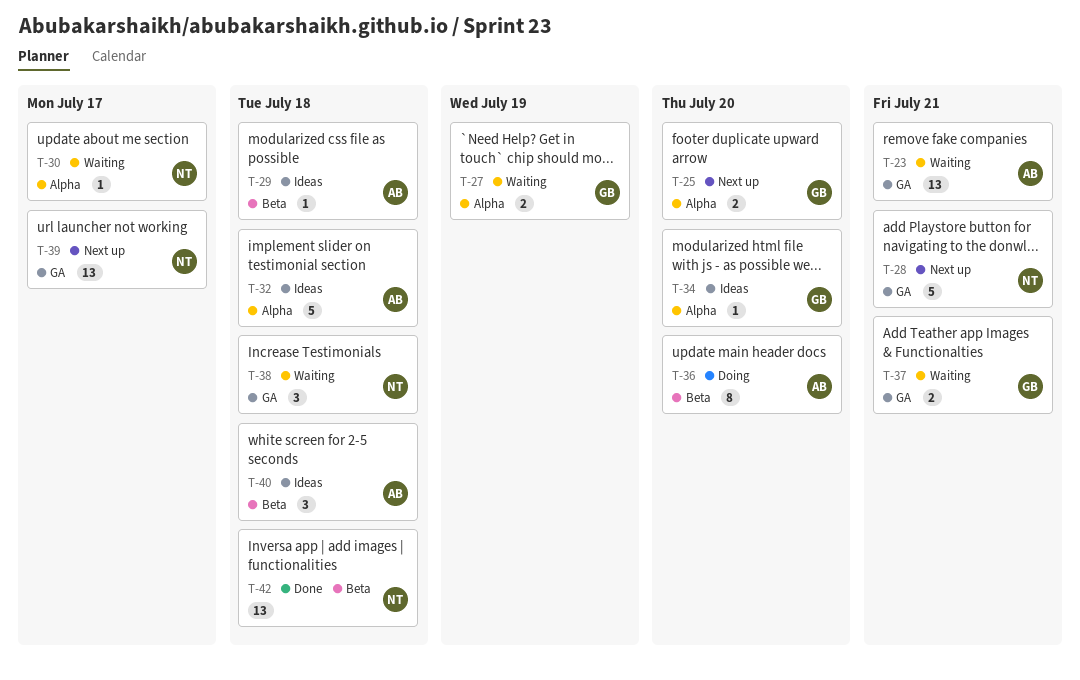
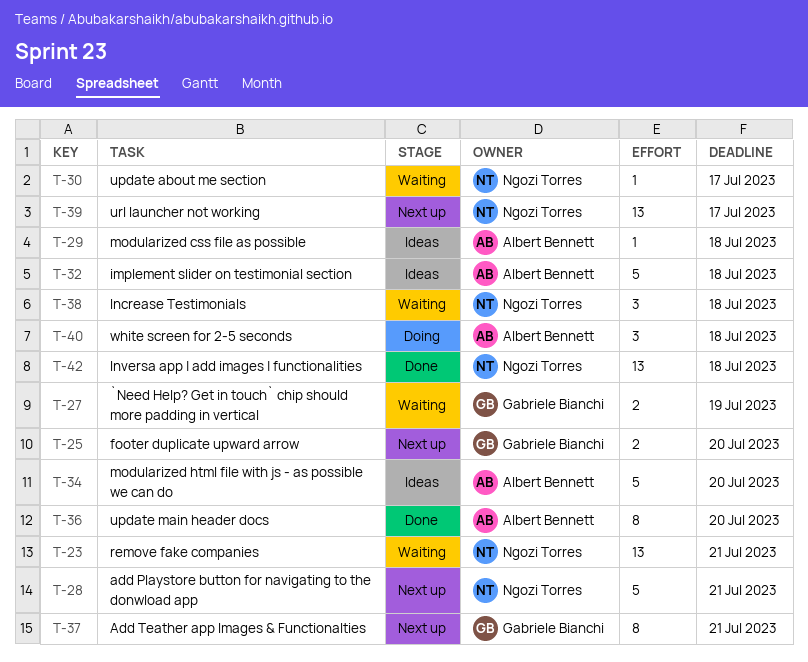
T-23, owner: Albert Bennett -> Ngozi Torres
T-34, owner: Gabriele Bianchi -> Albert Bennett
T-34, estimate: 1 -> 5
T-36, status: Doing -> Done
T-37, status: Waiting -> Next up
T-37, estimate: 2 -> 8
T-40, status: Ideas -> Doing

